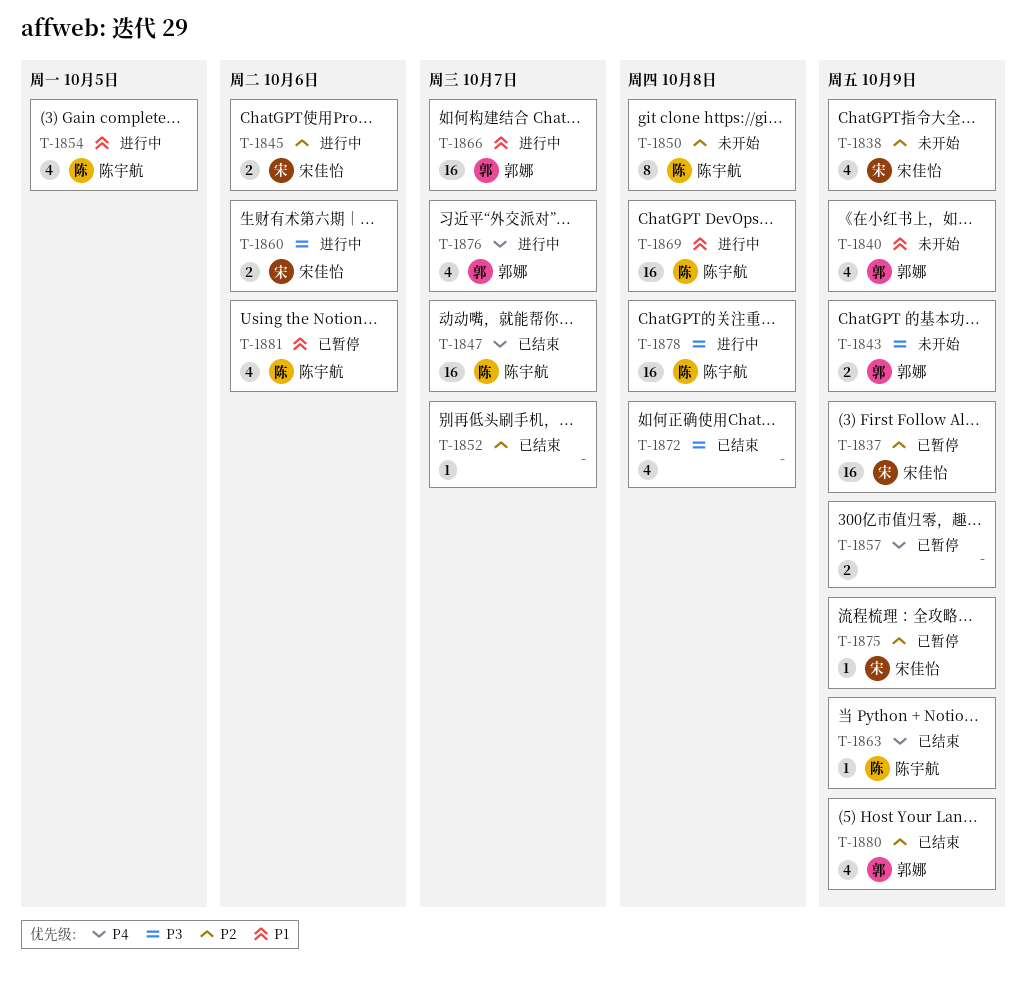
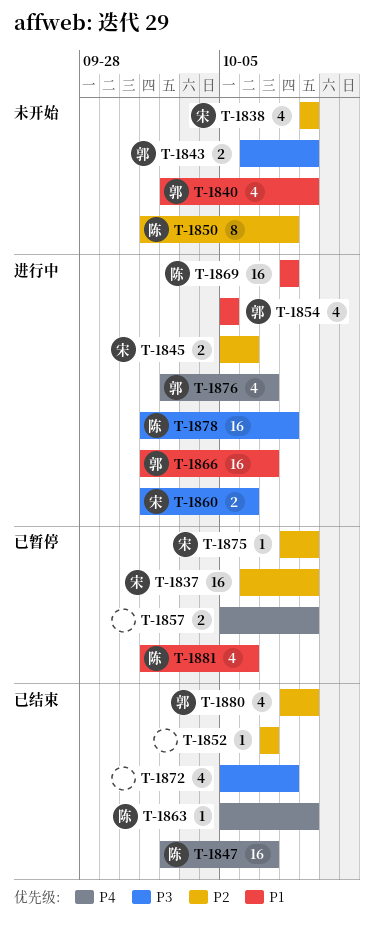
T-1854, owner: 陈宇航 -> 郭娜

